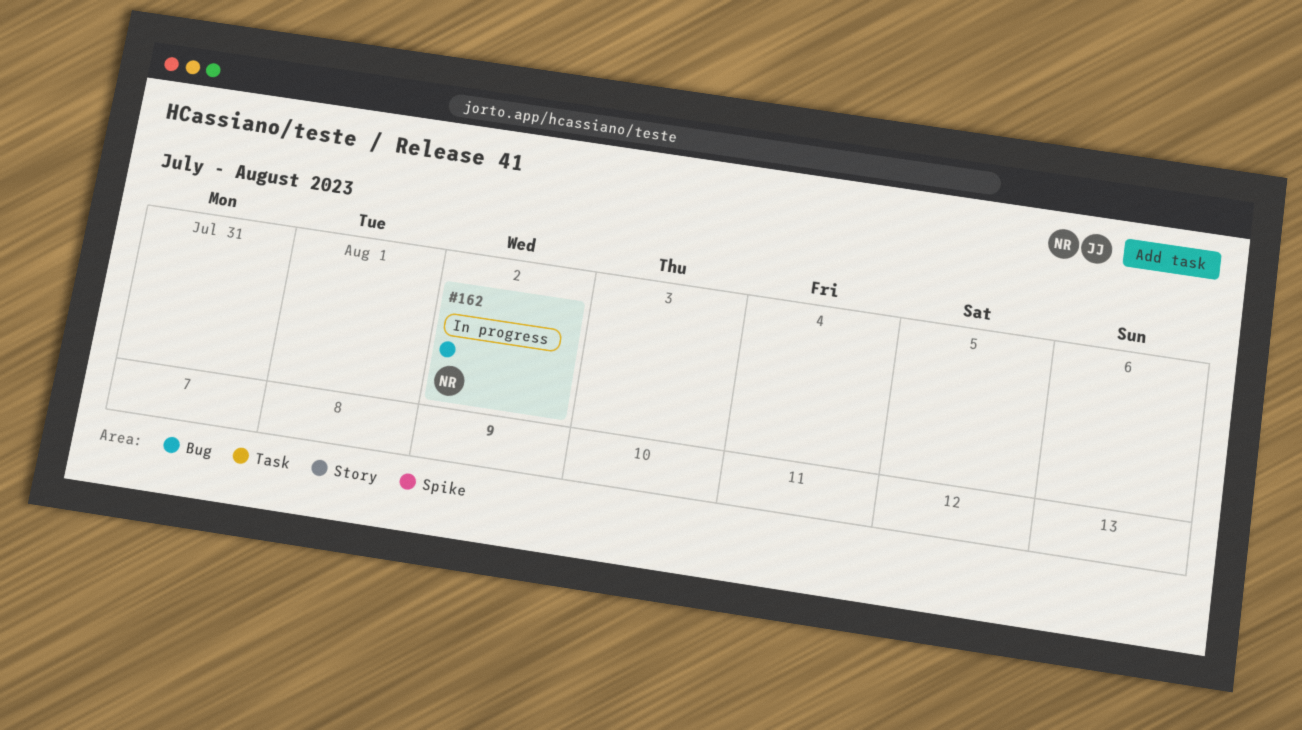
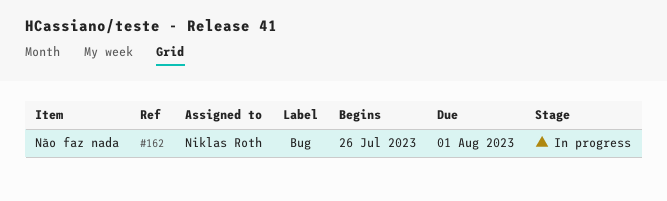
#162, due: Aug 2 -> Aug 1

